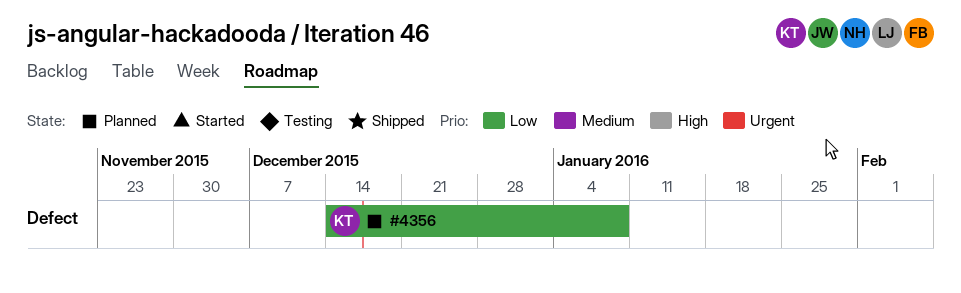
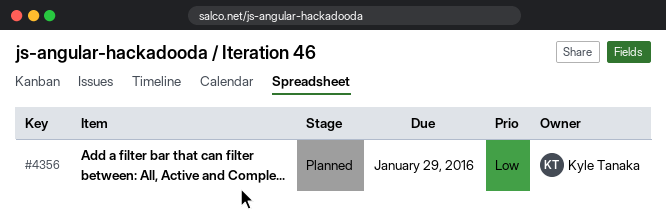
#4356, due: Jan 8 -> Jan 29

